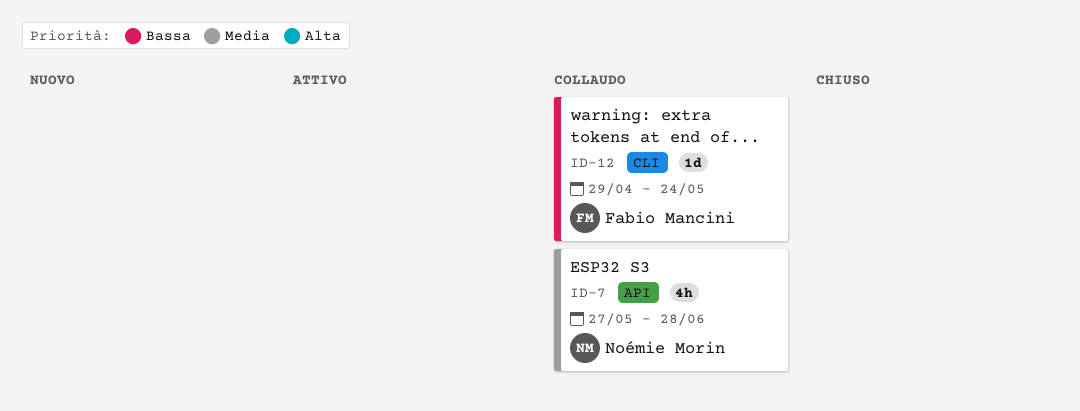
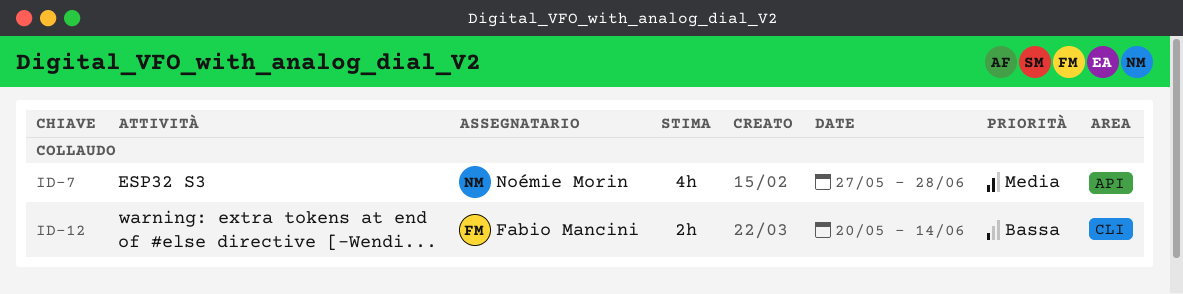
ID-12, estimate: 1d -> 2h
ID-12, start: Apr 29 -> May 20
ID-12, due: May 24 -> Jun 14

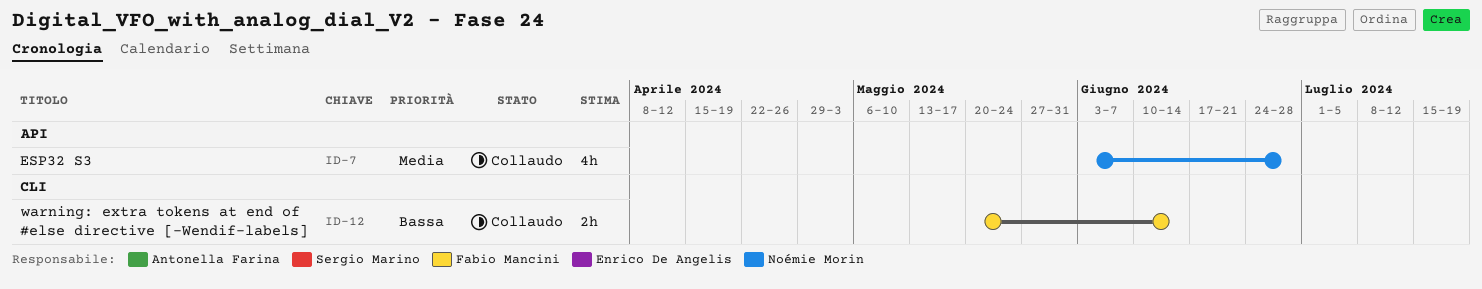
ID-7, start: May 27 -> Jun 3

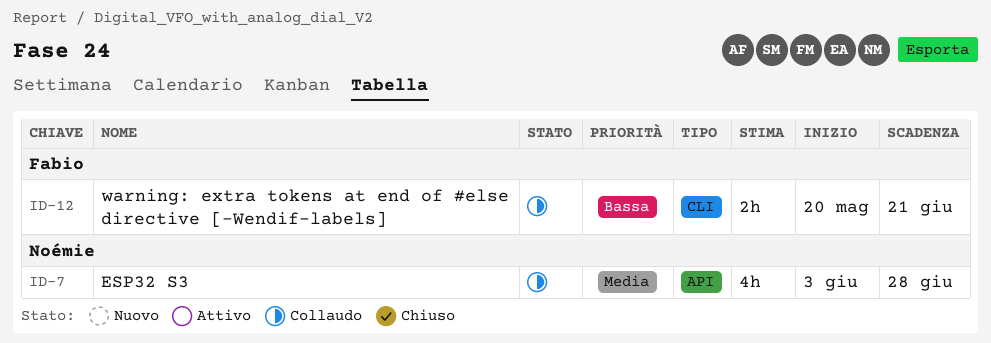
ID-12, due: Jun 14 -> Jun 21

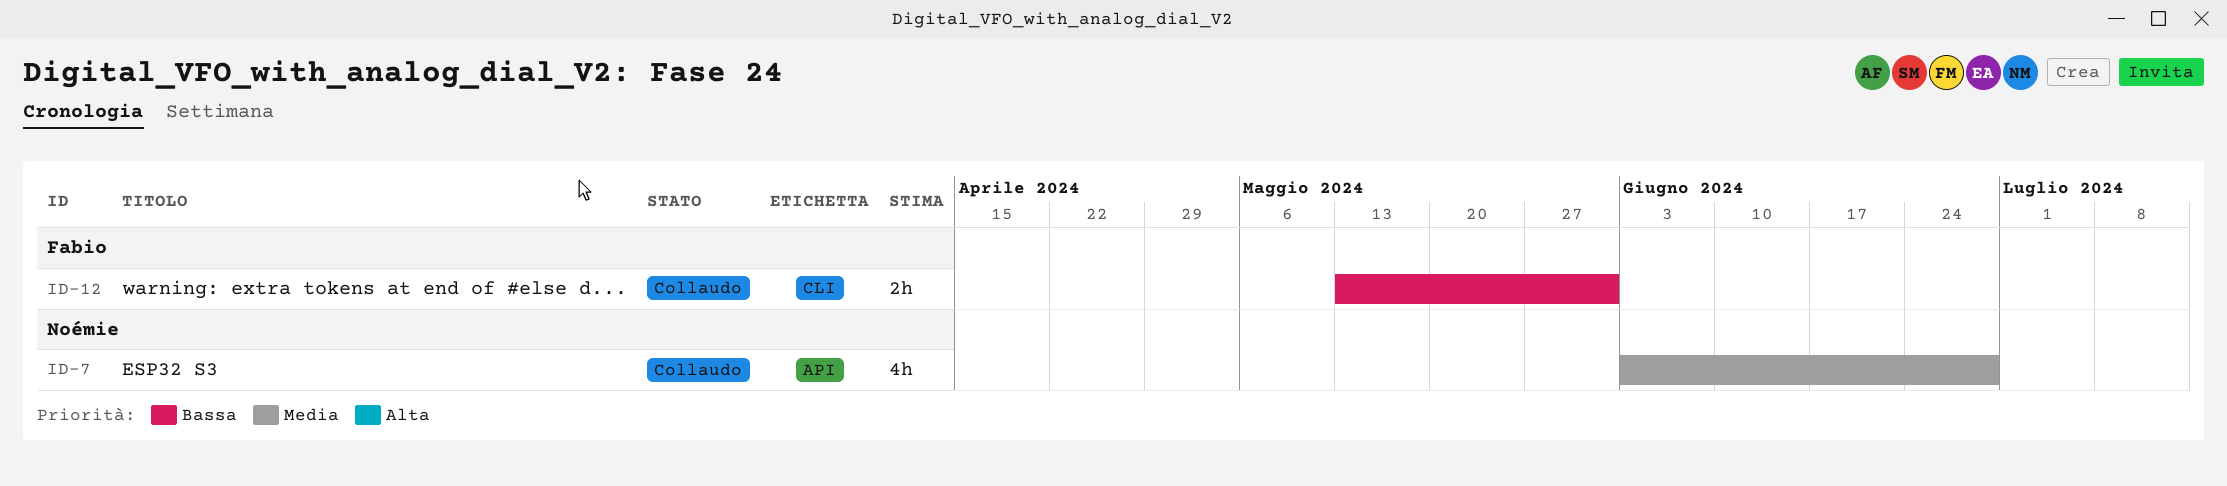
ID-12, start: May 20 -> May 13
ID-12, due: Jun 21 -> May 31

